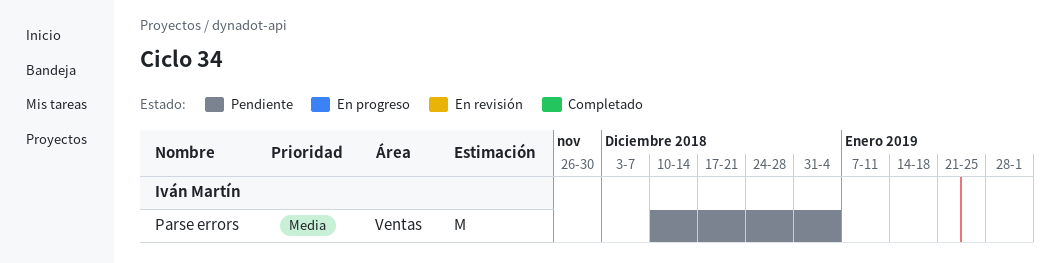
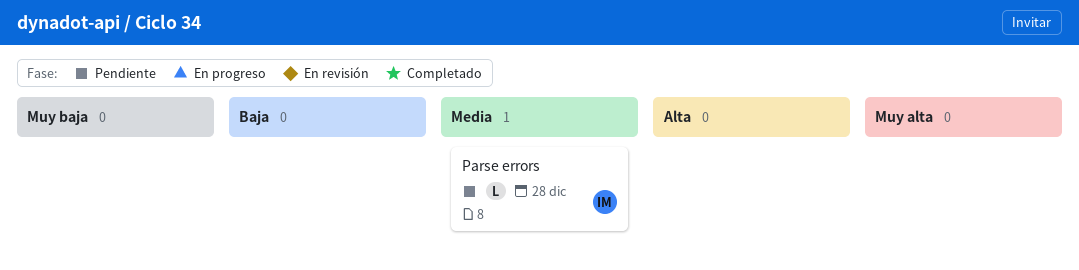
Parse errors, estimate: M -> L
Parse errors, due: Jan 4 -> Dec 28

